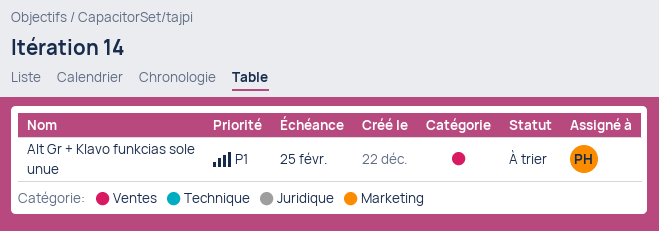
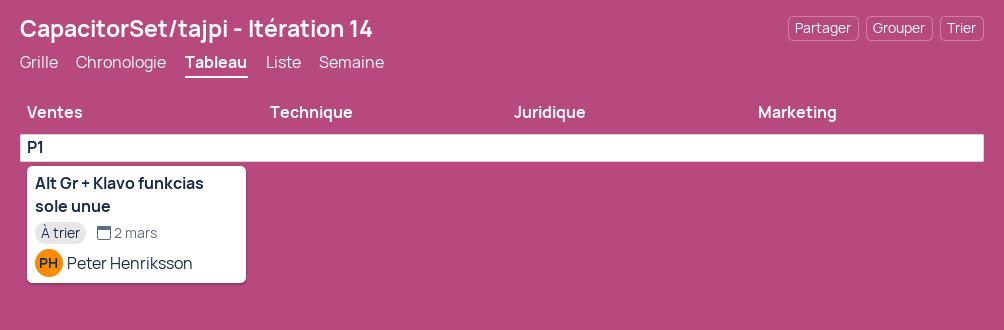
Alt Gr + Klavo funkcias sole unue, due: Feb 25 -> Mar 2

